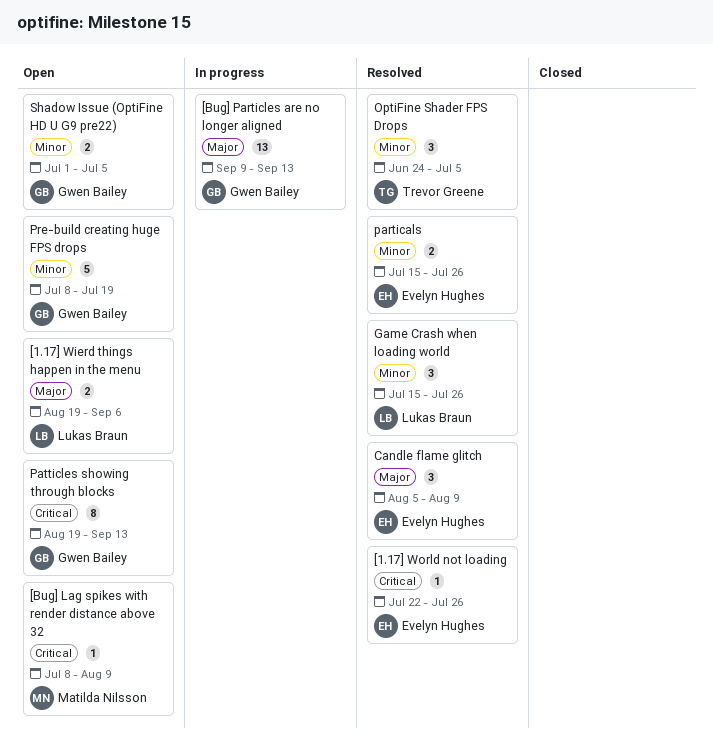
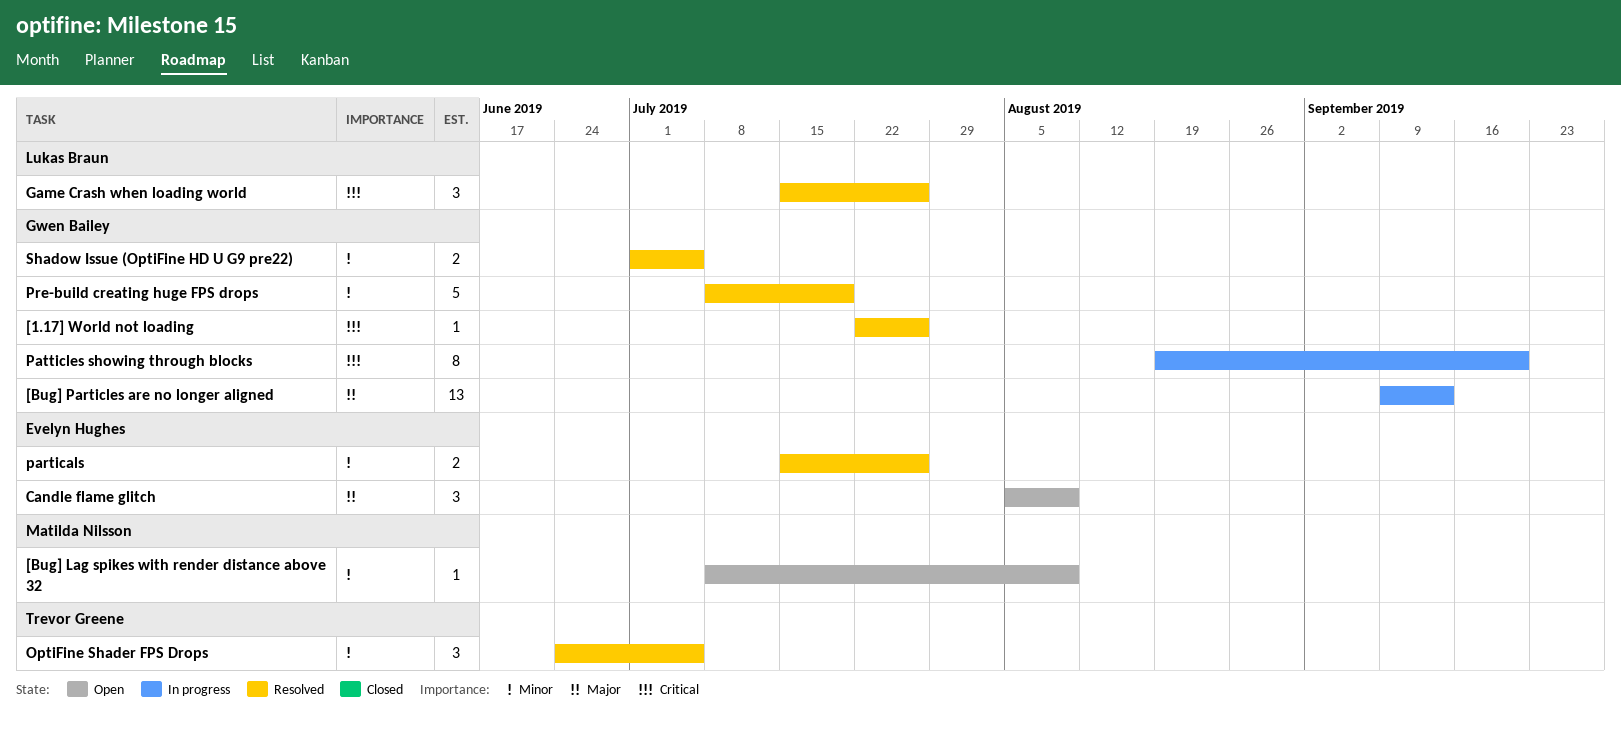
[1.17] Wierd things happen in the menu: present -> none
[1.17] World not loading, owner: Evelyn Hughes -> Gwen Bailey
[Bug] Lag spikes with render distance above 32, priority: Critical -> Minor
Candle flame glitch, status: Resolved -> Open
Game Crash when loading world, priority: Minor -> Critical
Patticles showing through blocks, status: Open -> In progress
Patticles showing through blocks, due: Sep 13 -> Sep 20
Pre-build creating huge FPS drops, status: Open -> Resolved
Shadow Issue (OptiFine HD U G9 pre22), status: Open -> Resolved

